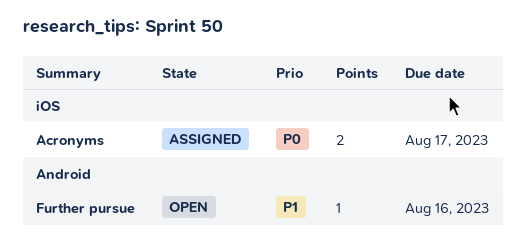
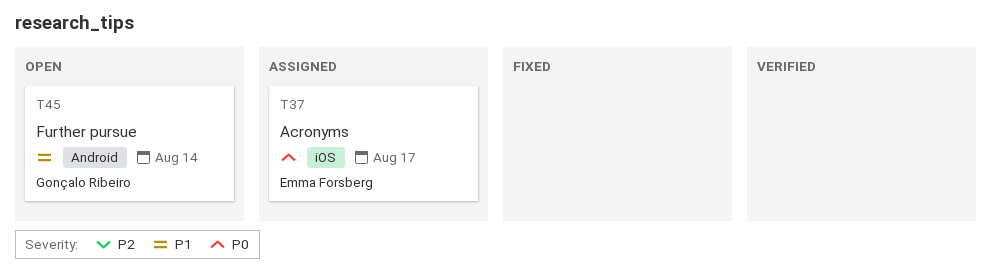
Further pursue, due: Aug 16 -> Aug 14

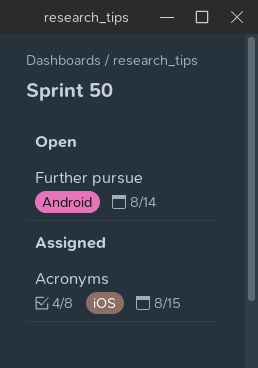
Acronyms, due: Aug 17 -> Aug 15

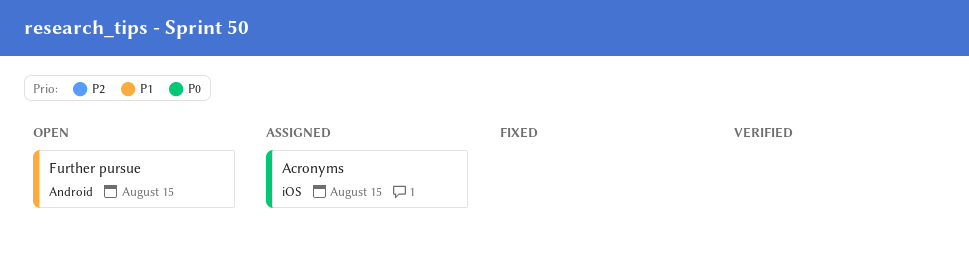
Further pursue, due: Aug 14 -> Aug 15

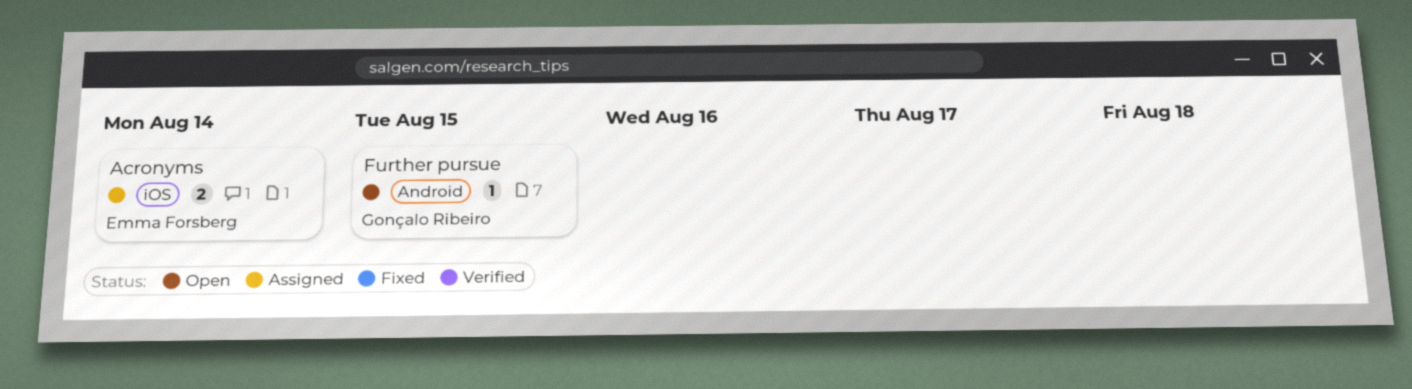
Acronyms, due: Aug 15 -> Aug 14

